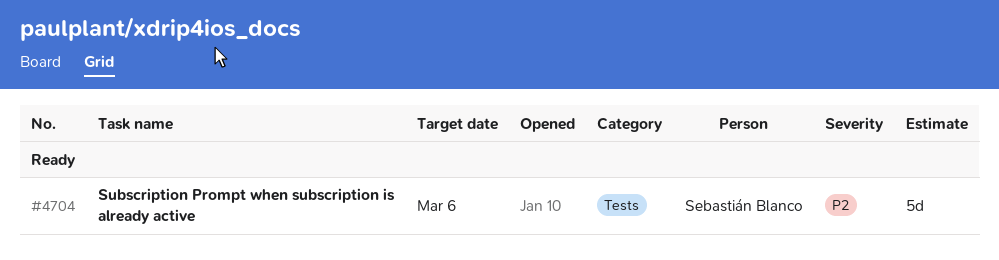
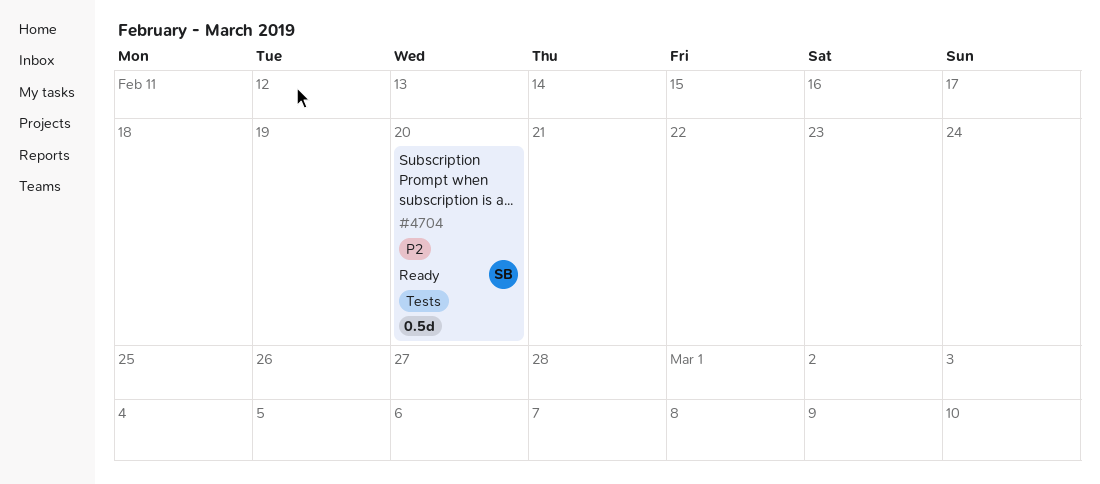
#4704, estimate: 5d -> 0.5d
#4704, due: Mar 6 -> Feb 20

